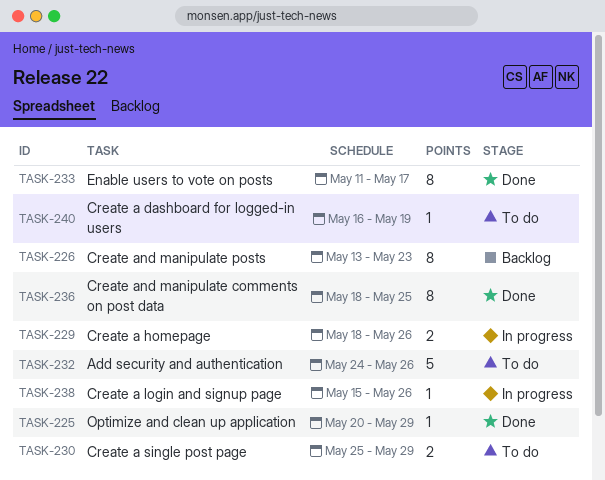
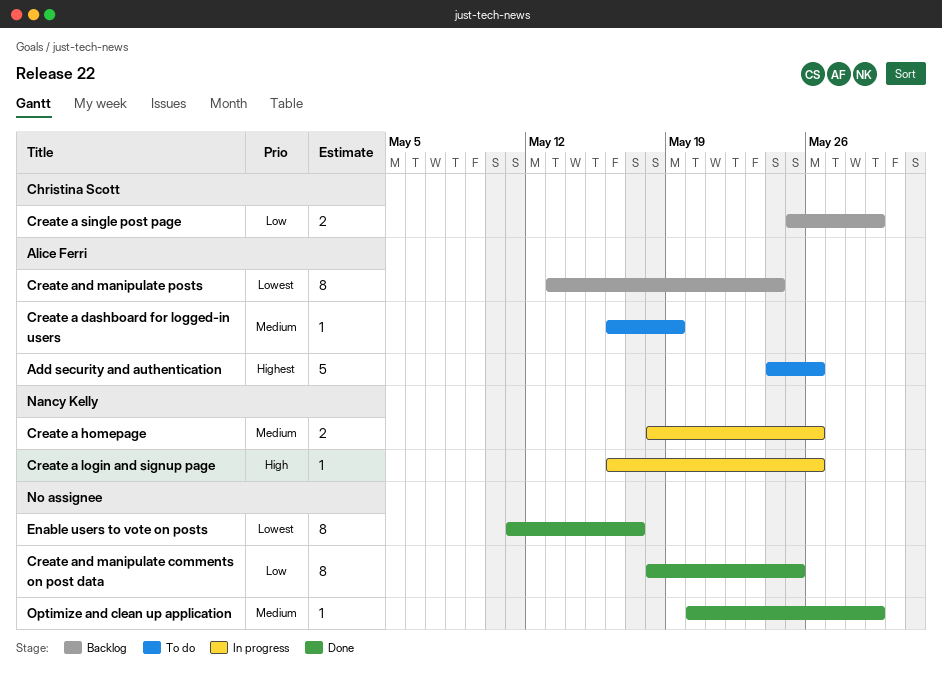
Create a login and signup page, start: May 15 -> May 16
Create a single post page, status: To do -> Backlog
Create and manipulate posts, due: May 23 -> May 24

